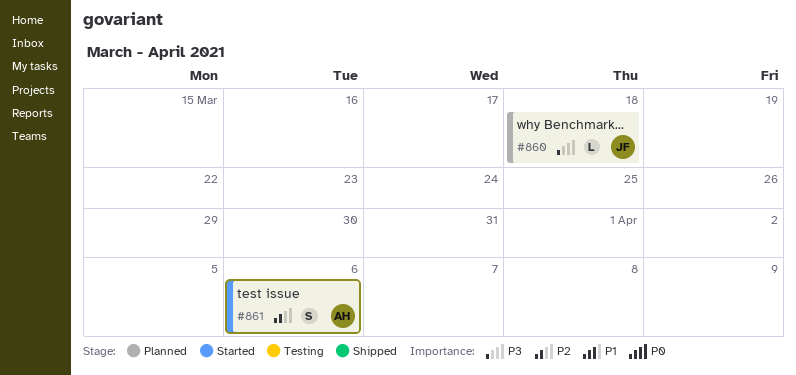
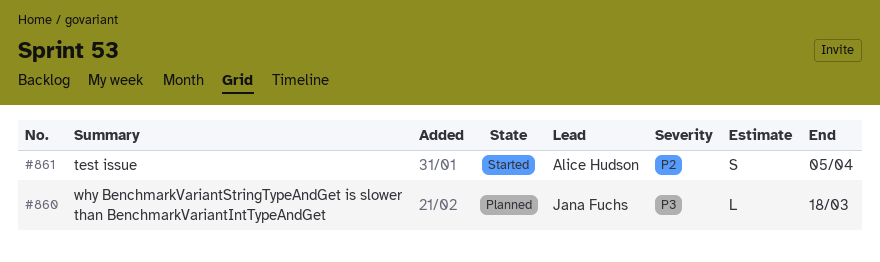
#861, due: Apr 6 -> Apr 5

